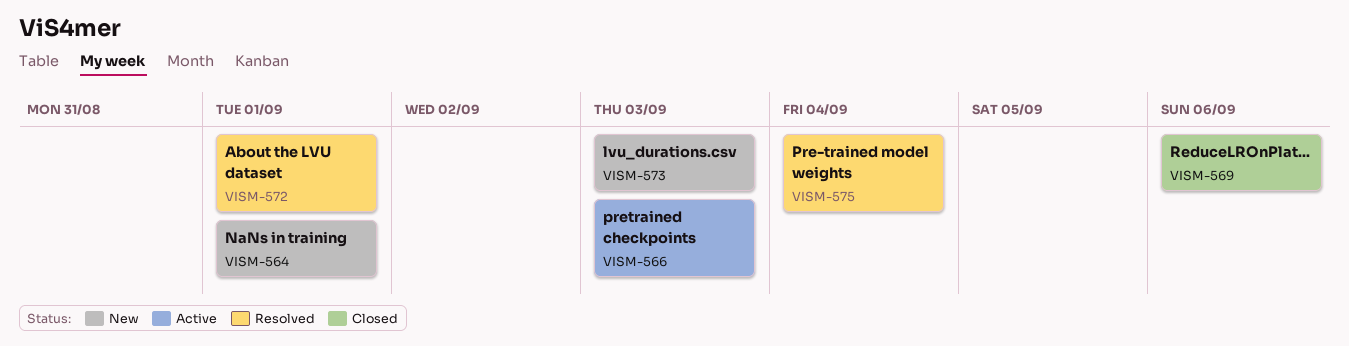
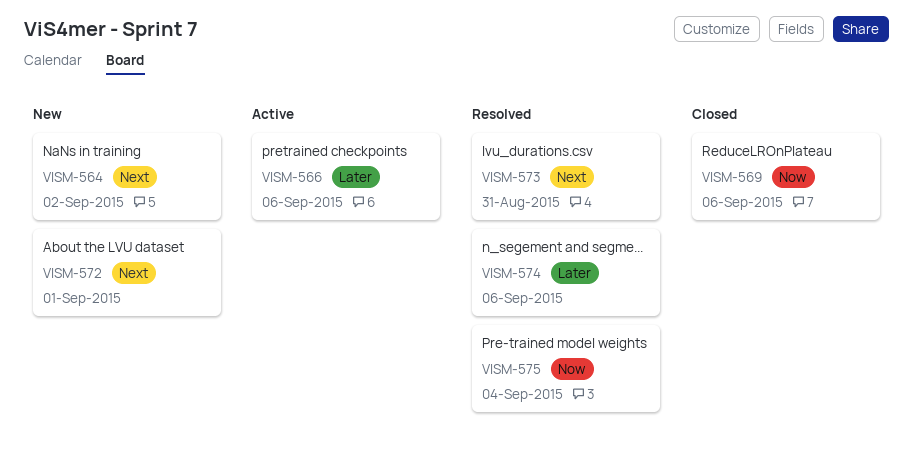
VISM-564, due: Sep 1 -> Sep 2
VISM-566, due: Sep 3 -> Sep 6
VISM-572, status: Resolved -> New
VISM-573, status: New -> Resolved
VISM-573, due: Sep 3 -> Aug 31
VISM-574: none -> present

